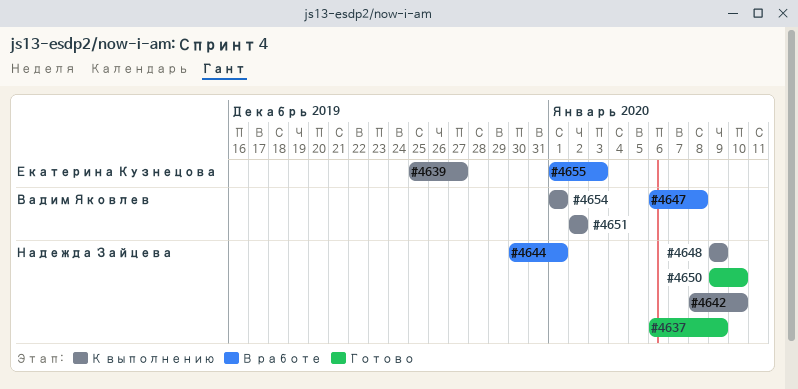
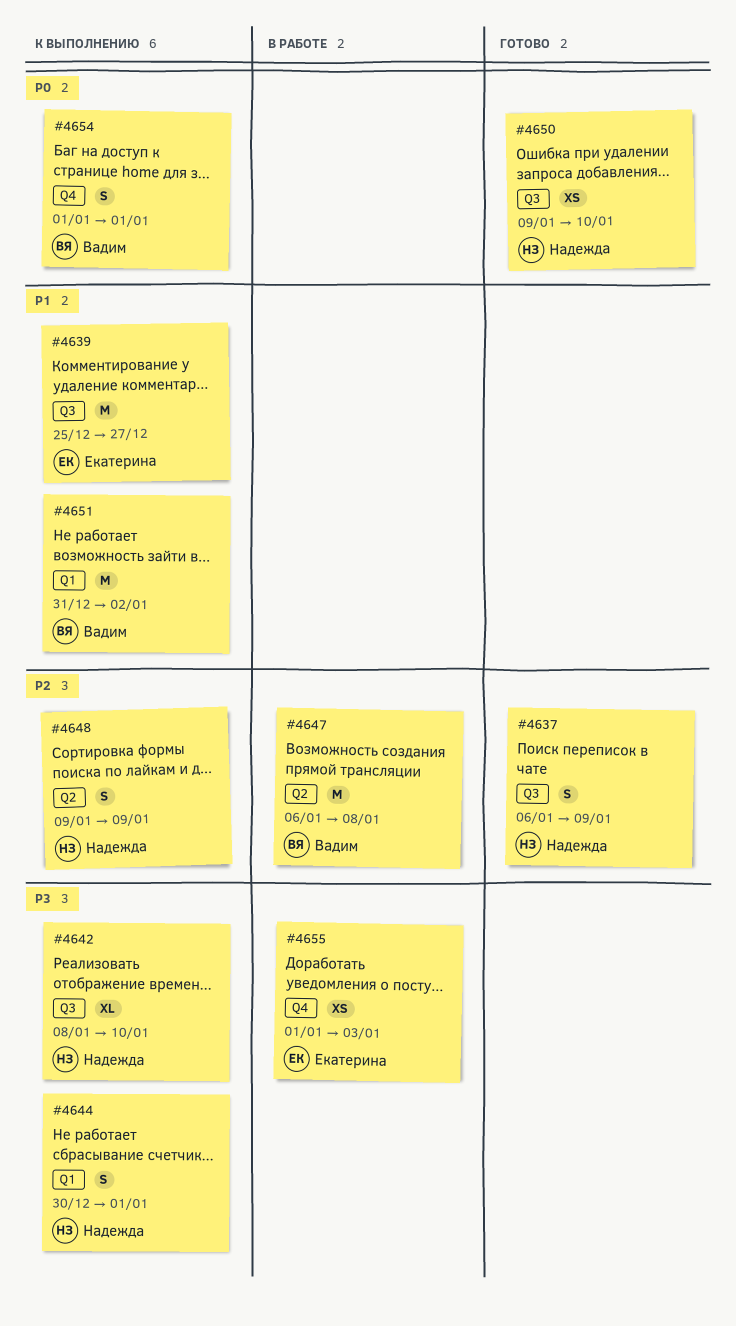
#4644, status: В работе -> К выполнению
#4651, start: Jan 2 -> Dec 31

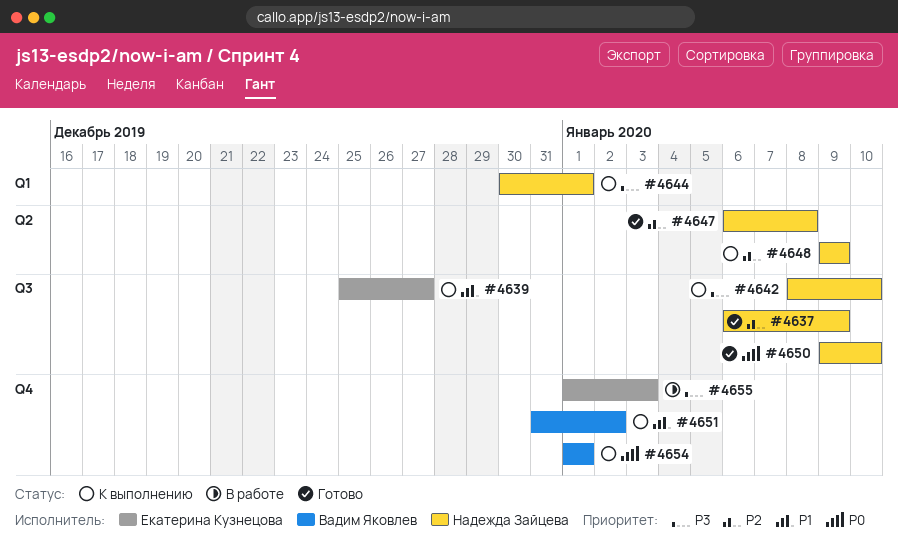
#4647, status: В работе -> Готово
#4647, owner: Вадим Яковлев -> Надежда Зайцева
#4651, label: Q1 -> Q4

